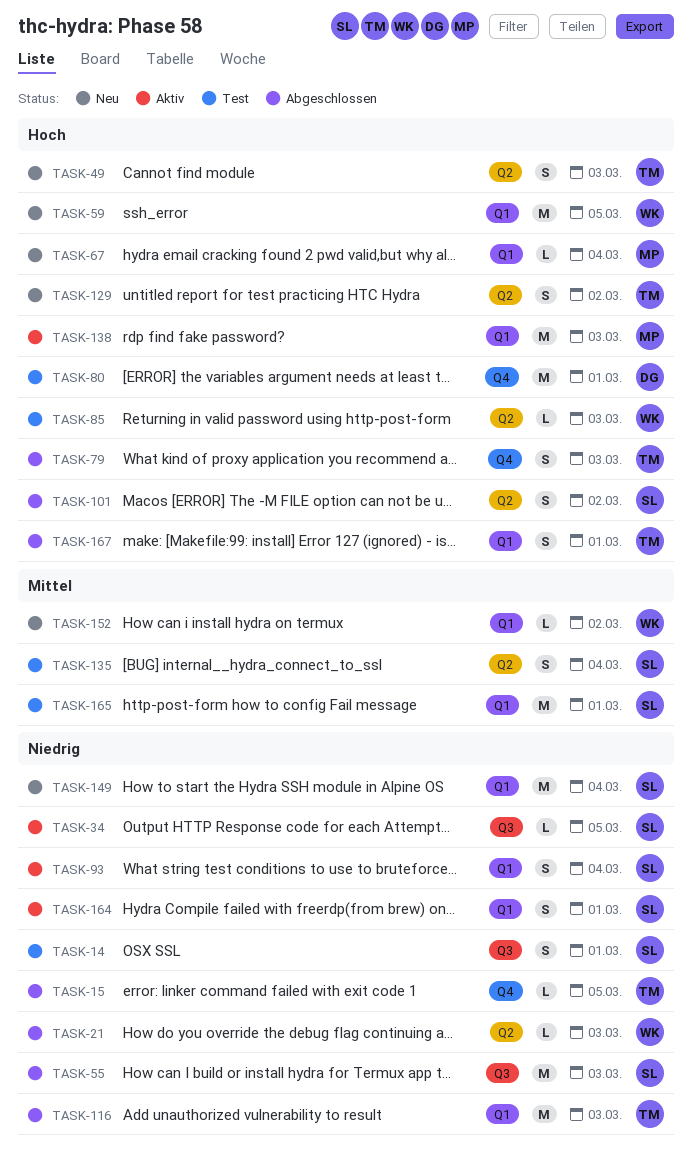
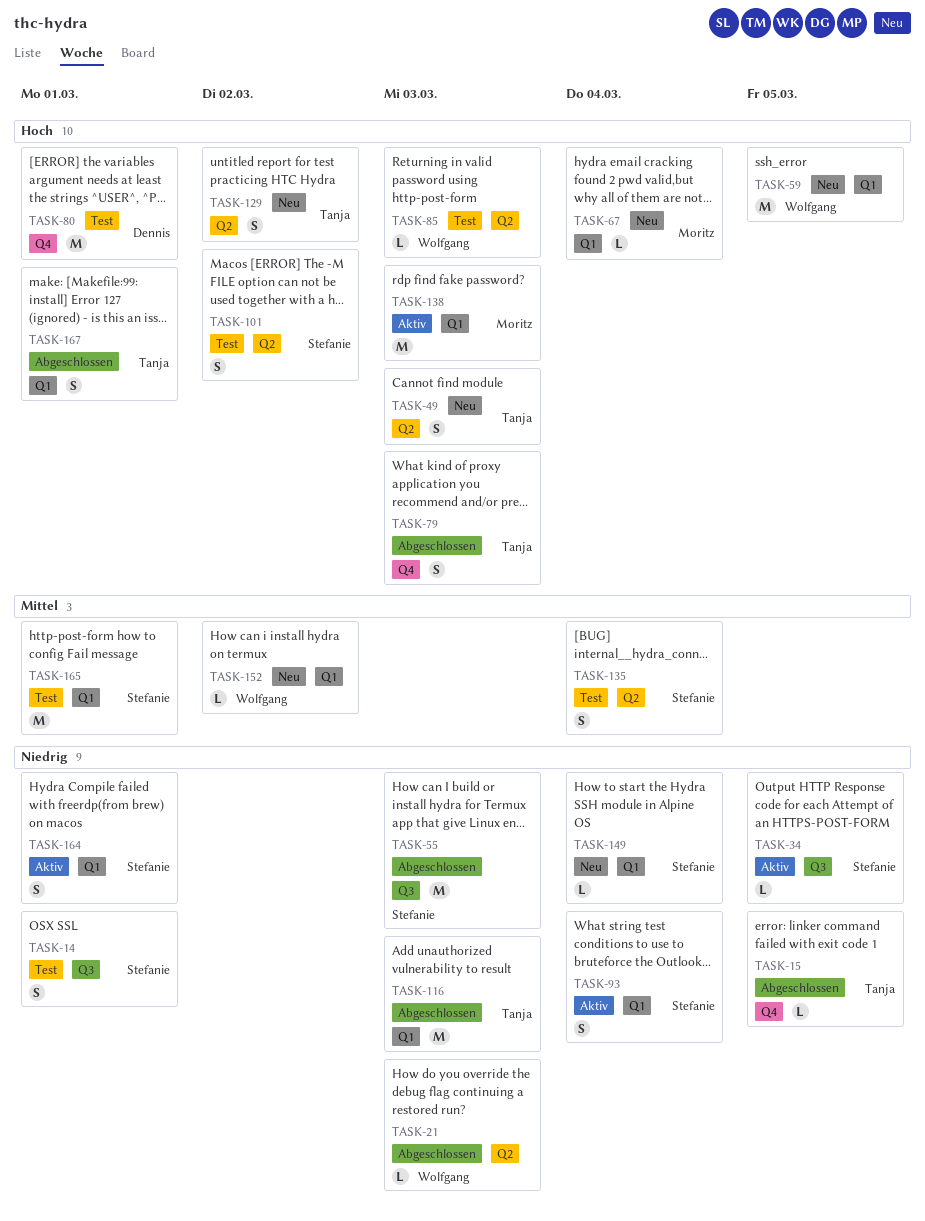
TASK-101, status: Abgeschlossen -> Test
TASK-149, estimate: M -> L

